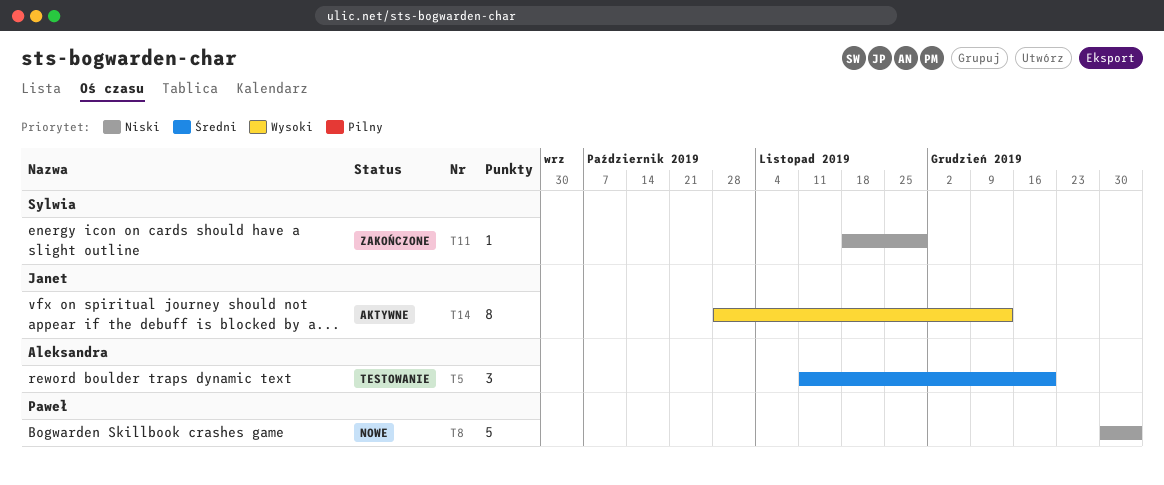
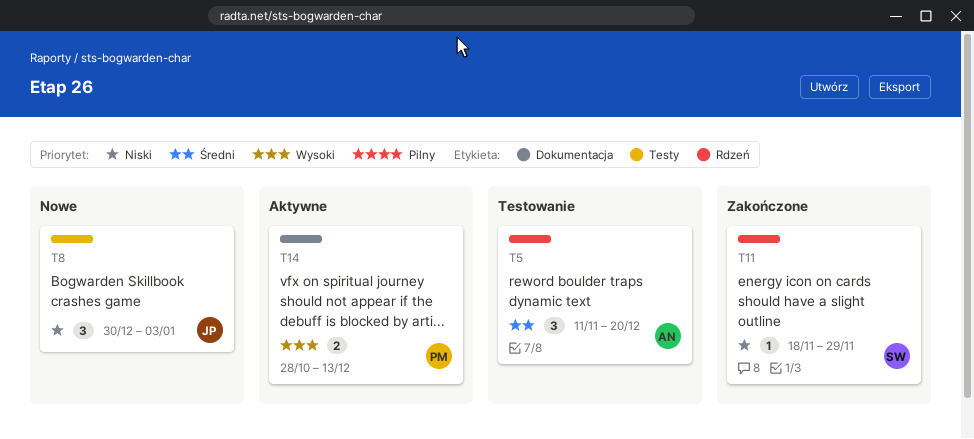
T8, owner: Paweł -> Janet
T8, estimate: 5 -> 3
T14, owner: Janet -> Paweł
T14, estimate: 8 -> 2

